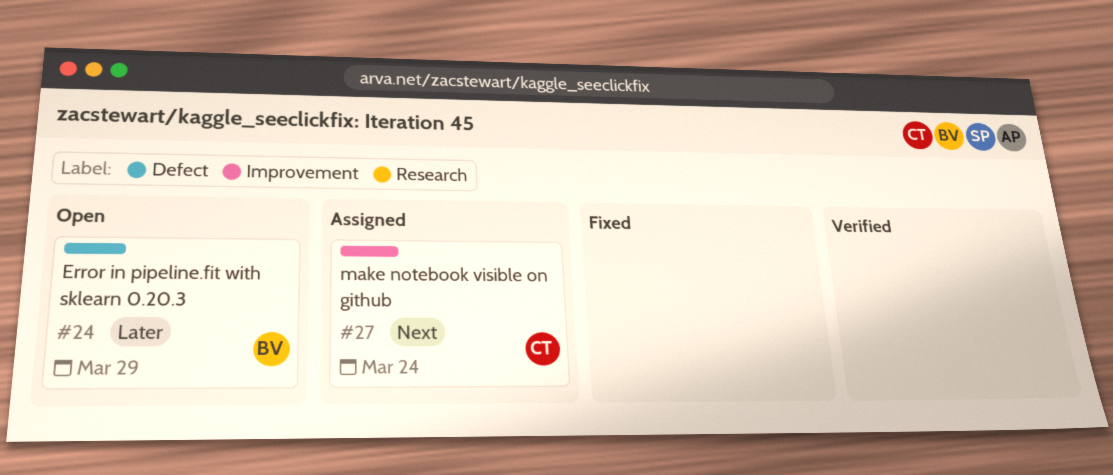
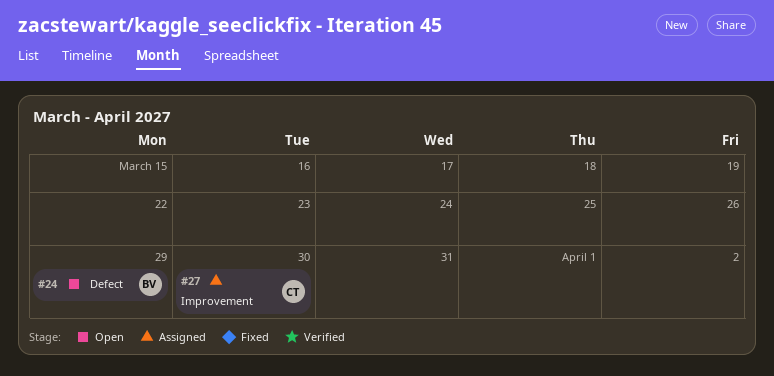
#27, due: Mar 24 -> Mar 30

